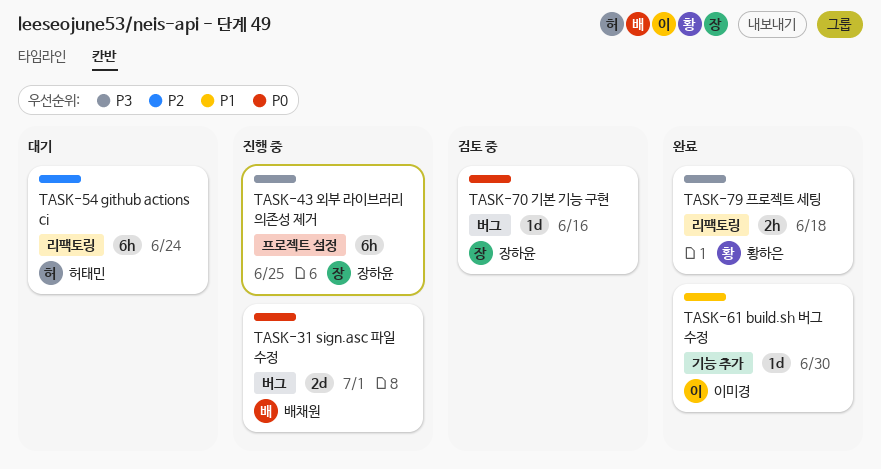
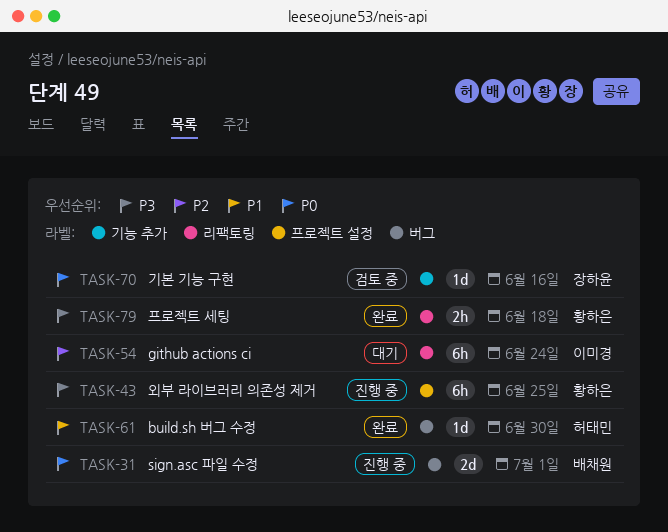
TASK-43, owner: 장하윤 -> 황하은
TASK-54, owner: 허태민 -> 이미경
TASK-61, owner: 이미경 -> 허태민
TASK-61, label: 기능 추가 -> 버그
TASK-70, label: 버그 -> 기능 추가

